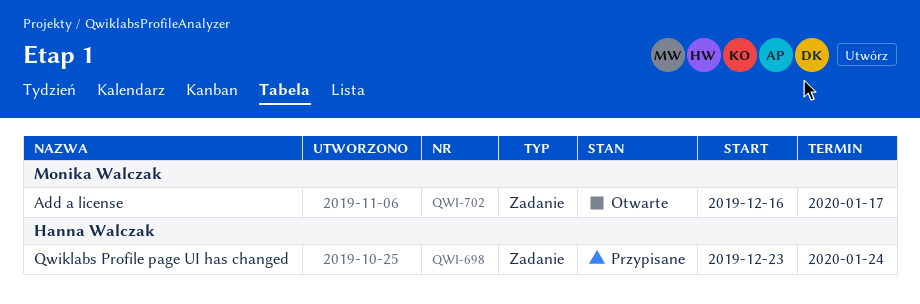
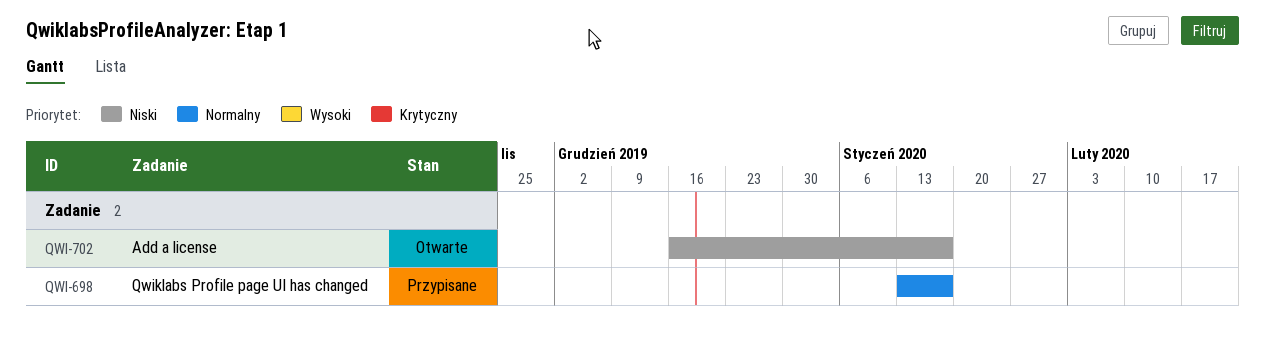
QWI-698, start: Dec 23 -> Jan 13
QWI-698, due: Jan 24 -> Jan 17

